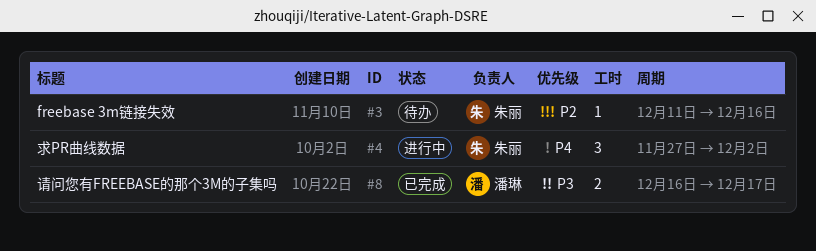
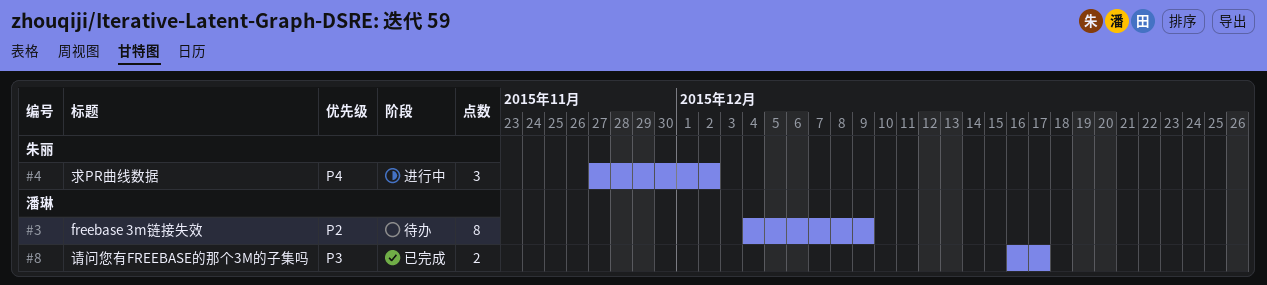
#3, owner: 朱丽 -> 潘琳
#3, estimate: 1 -> 8
#3, start: Dec 11 -> Dec 4
#3, due: Dec 16 -> Dec 9

